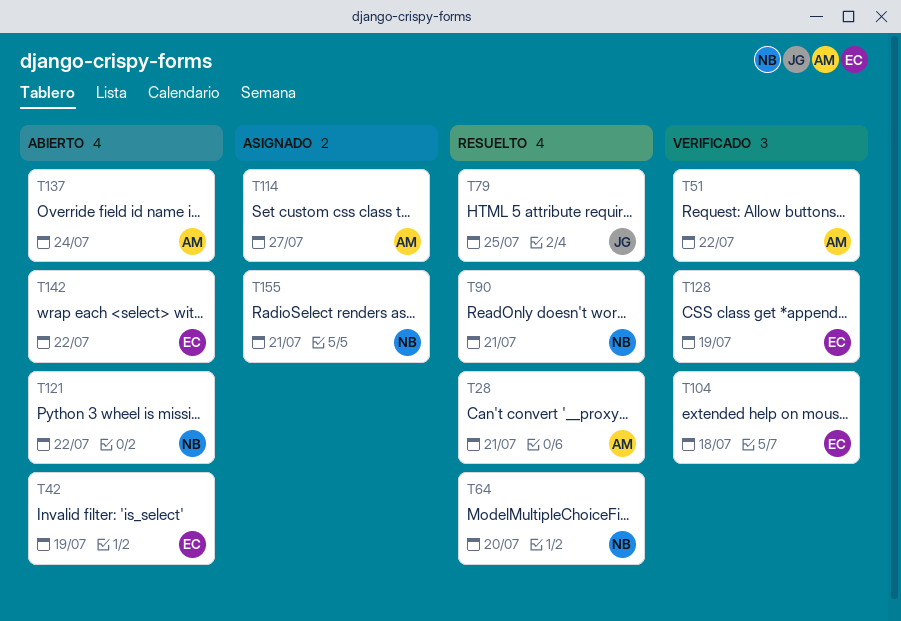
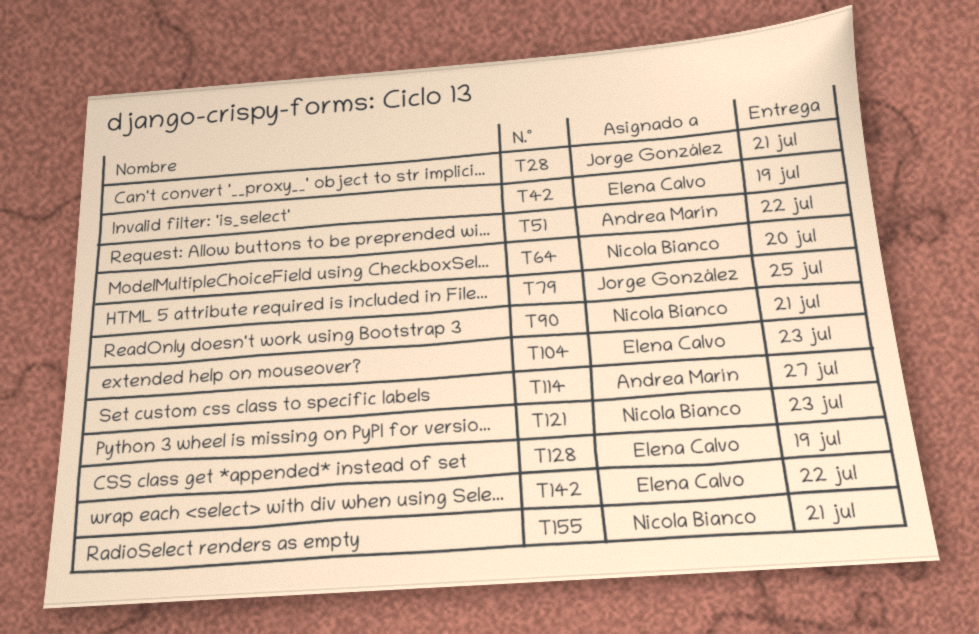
T28, owner: Andrea Marín -> Jorge González
T104, due: Jul 18 -> Jul 23
T121, due: Jul 22 -> Jul 23
T137: present -> none

